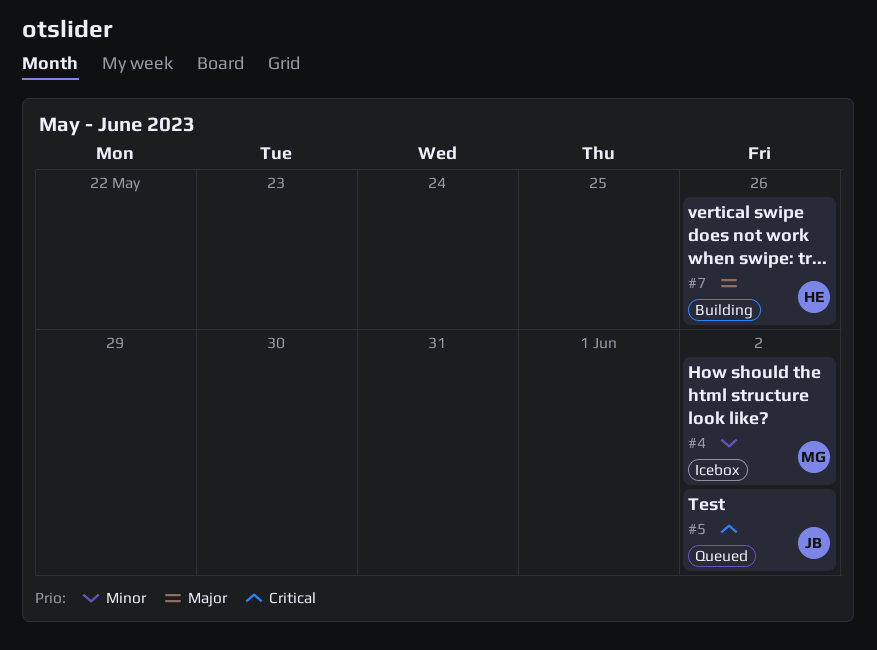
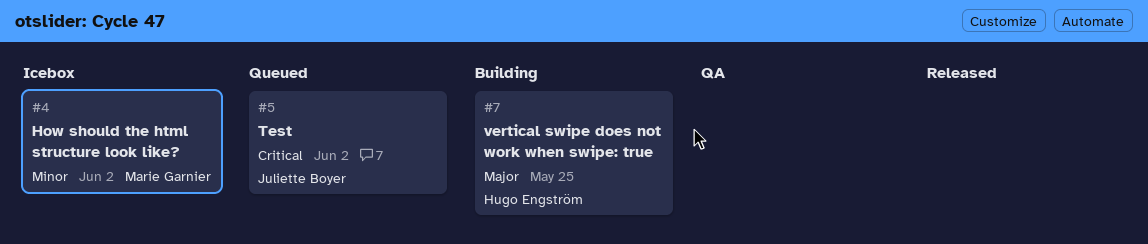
#7, due: May 26 -> May 25

